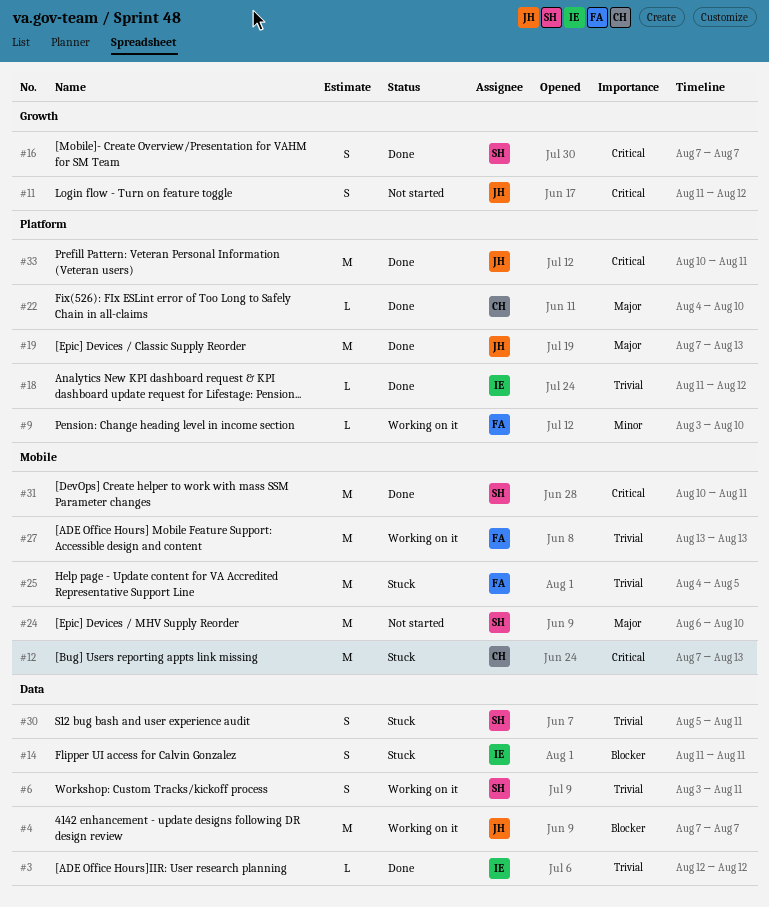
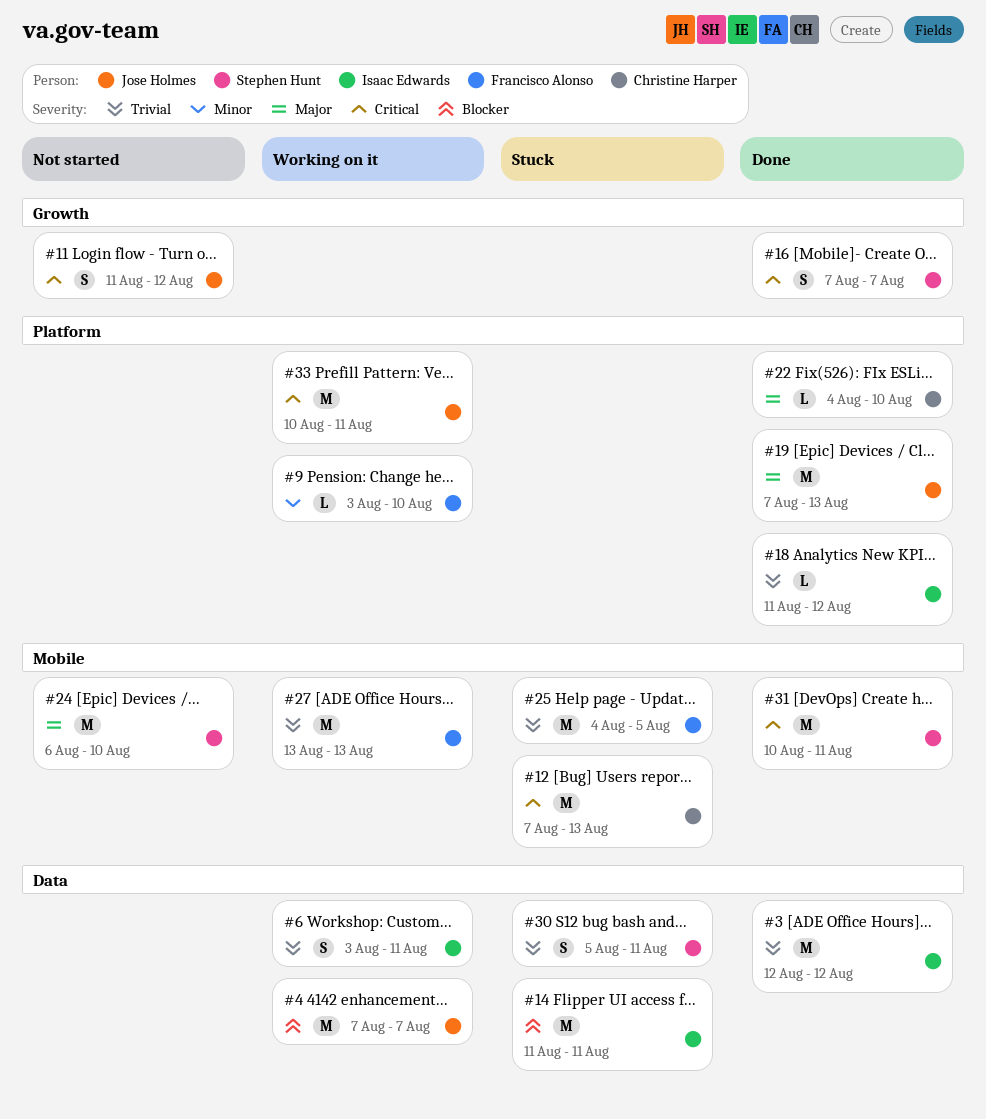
#3, estimate: L -> M
#6, owner: Stephen Hunt -> Isaac Edwards
#14, estimate: S -> M
#33, status: Done -> Working on it

